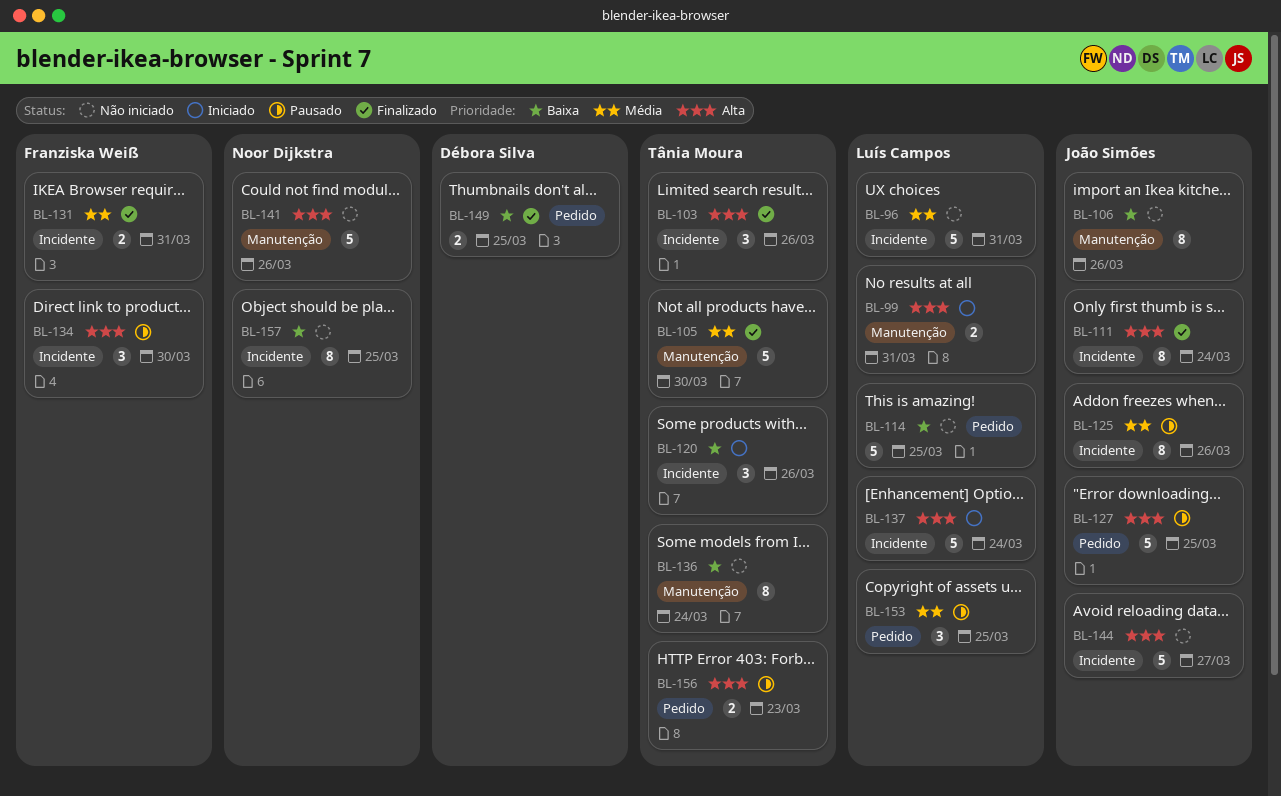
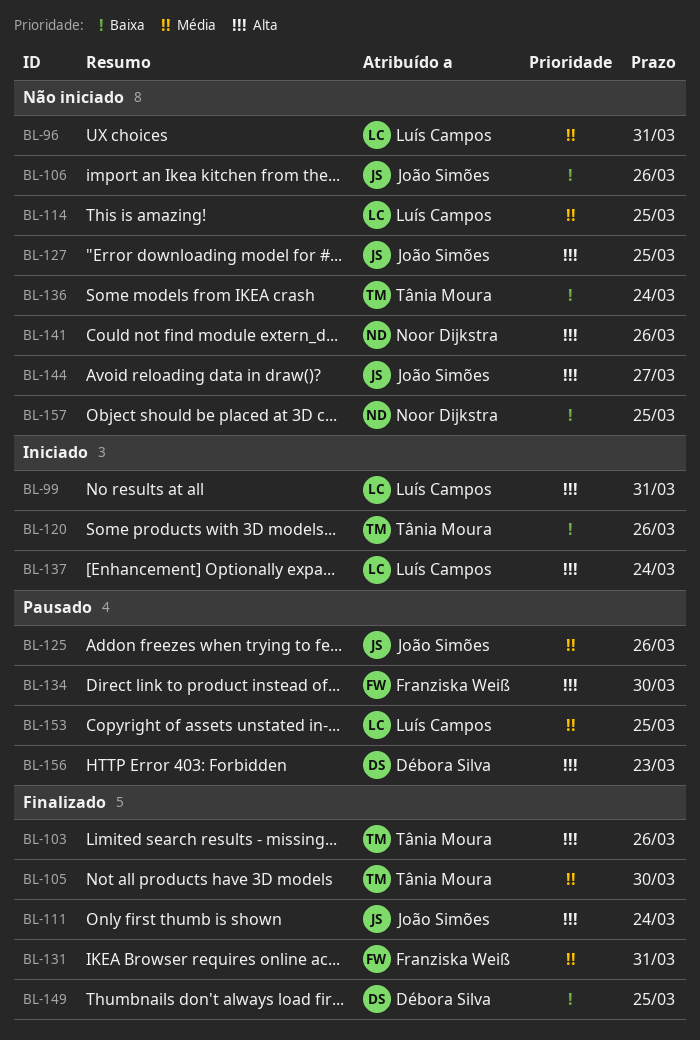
BL-114, priority: Baixa -> Média
BL-127, status: Pausado -> Não iniciado
BL-156, owner: Tânia Moura -> Débora Silva

